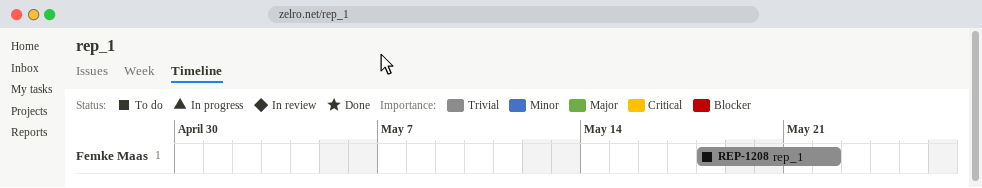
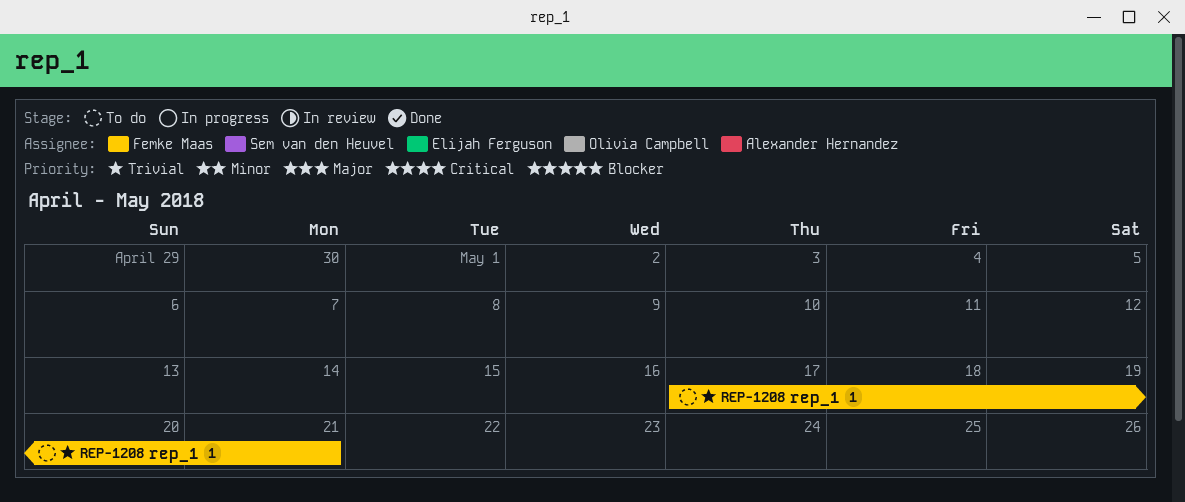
REP-1208, start: May 18 -> May 17
REP-1208, due: May 22 -> May 21

